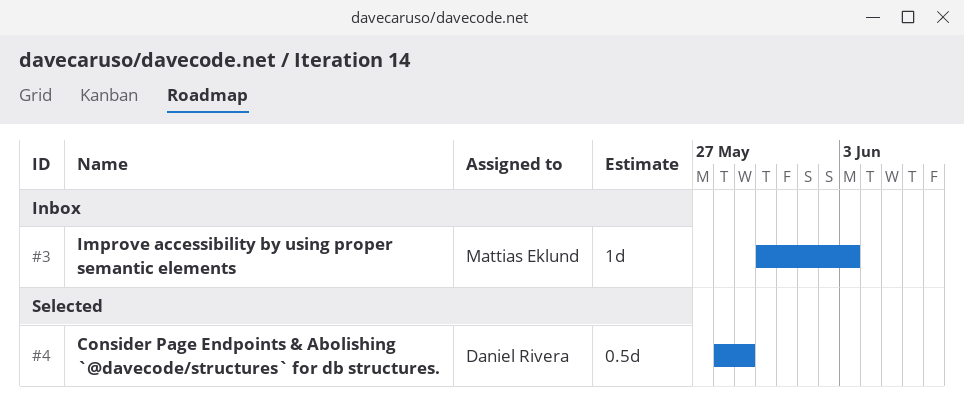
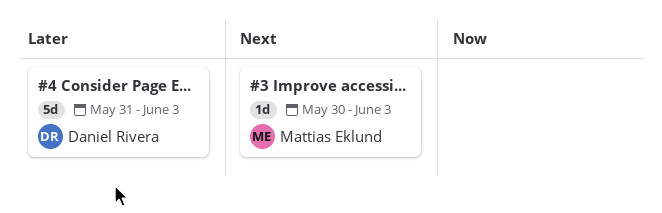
#4, estimate: 0.5d -> 5d
#4, start: May 28 -> May 31
#4, due: May 29 -> Jun 3

